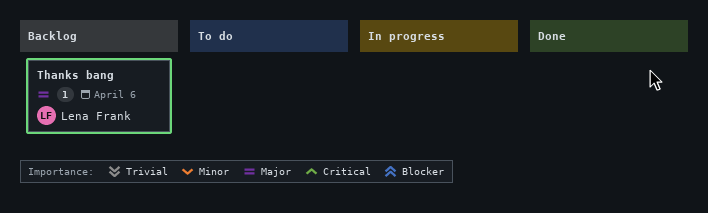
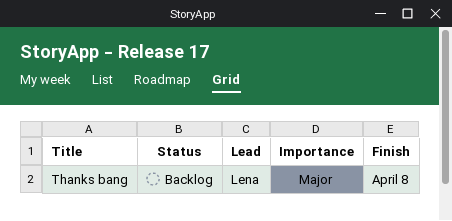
Thanks bang, due: Apr 6 -> Apr 8

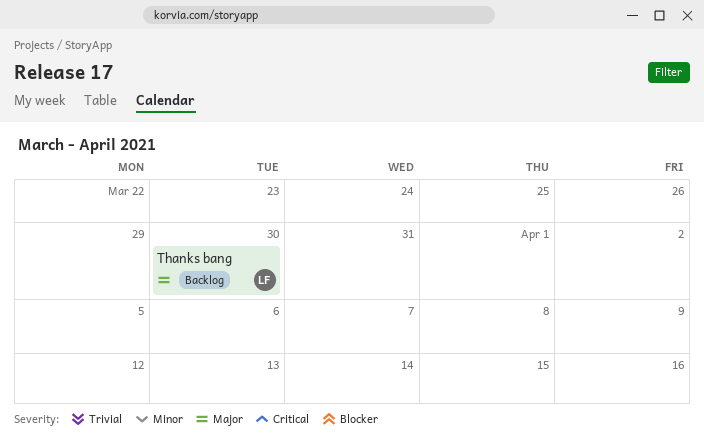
Thanks bang, due: Apr 8 -> Mar 30

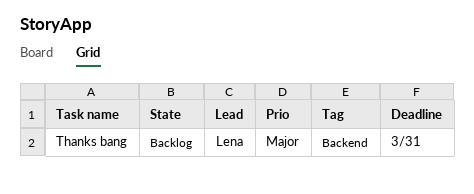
Thanks bang, due: Mar 30 -> Mar 31

